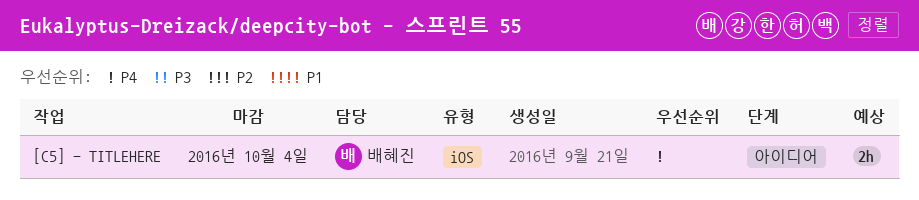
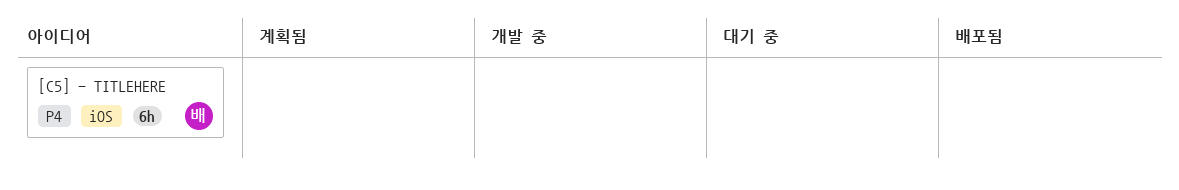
[C5] - TITLEHERE, estimate: 2h -> 6h

